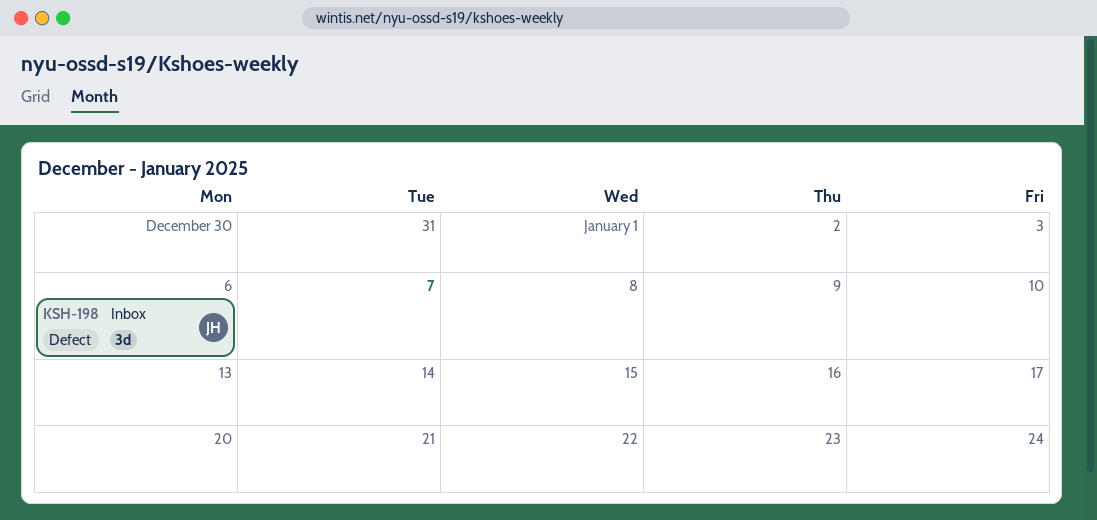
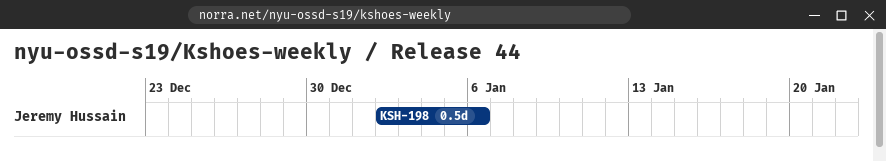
KSH-198, estimate: 3d -> 0.5d

